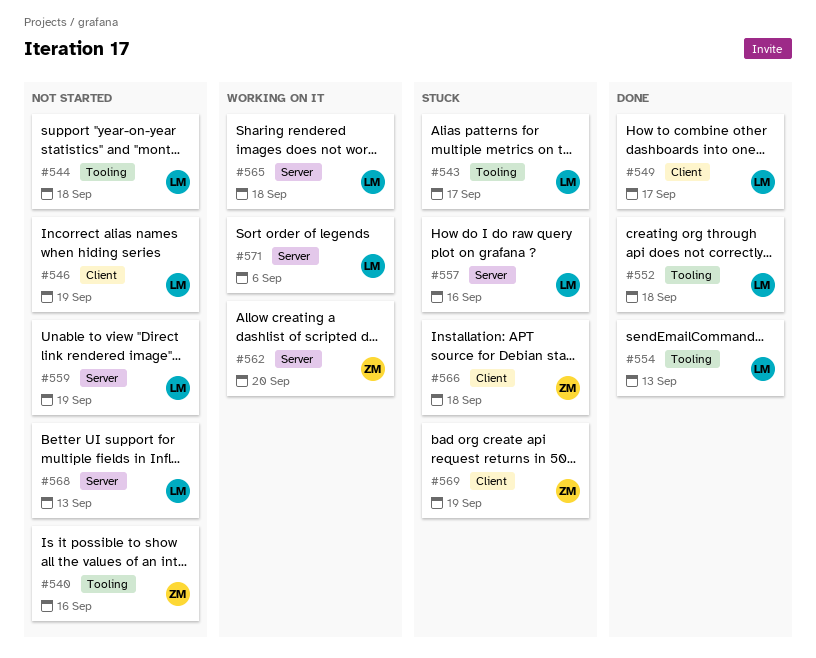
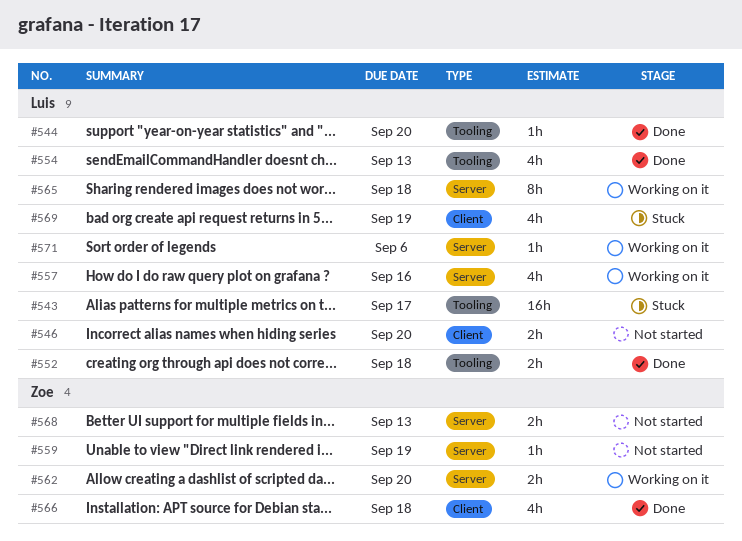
#540: present -> none
#544, status: Not started -> Done
#544, due: Sep 18 -> Sep 20
#546, due: Sep 19 -> Sep 20
#549: present -> none
#557, status: Stuck -> Working on it
#559, owner: Luis -> Zoe
#566, status: Stuck -> Done
#568, owner: Luis -> Zoe
#569, owner: Zoe -> Luis

